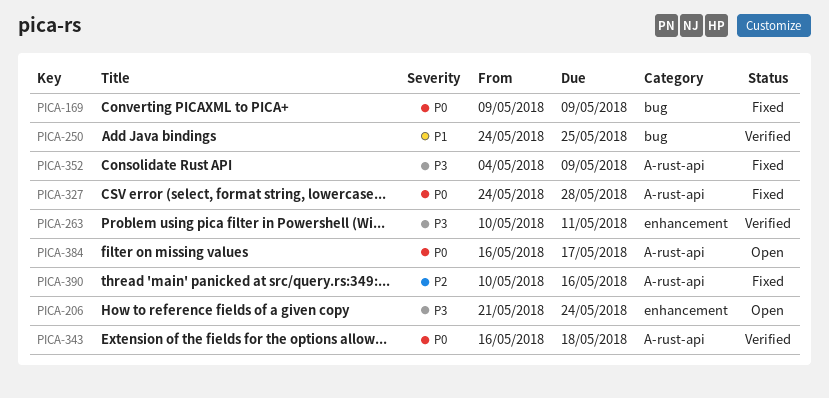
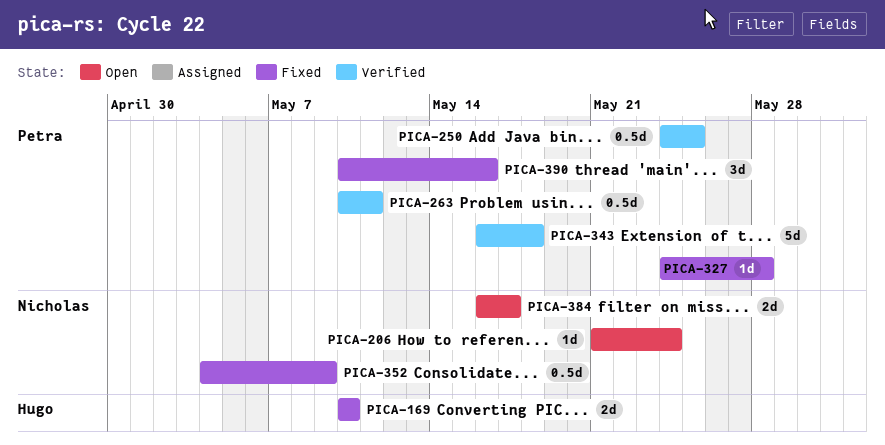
PICA-169, start: May 9 -> May 10
PICA-169, due: May 9 -> May 10

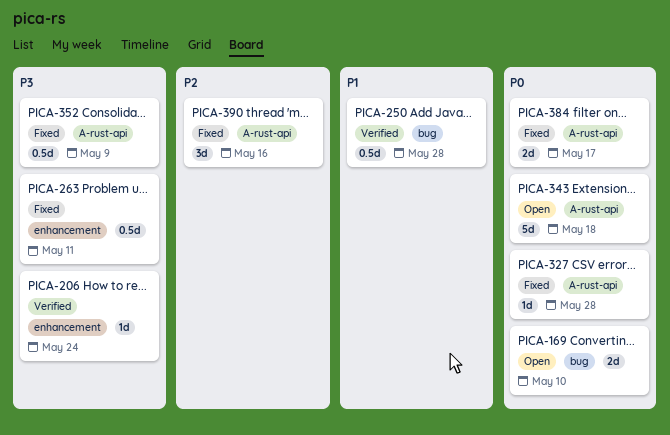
PICA-169, status: Fixed -> Open
PICA-206, status: Open -> Verified
PICA-250, due: May 25 -> May 28
PICA-263, status: Verified -> Fixed
PICA-343, status: Verified -> Open
PICA-384, status: Open -> Fixed

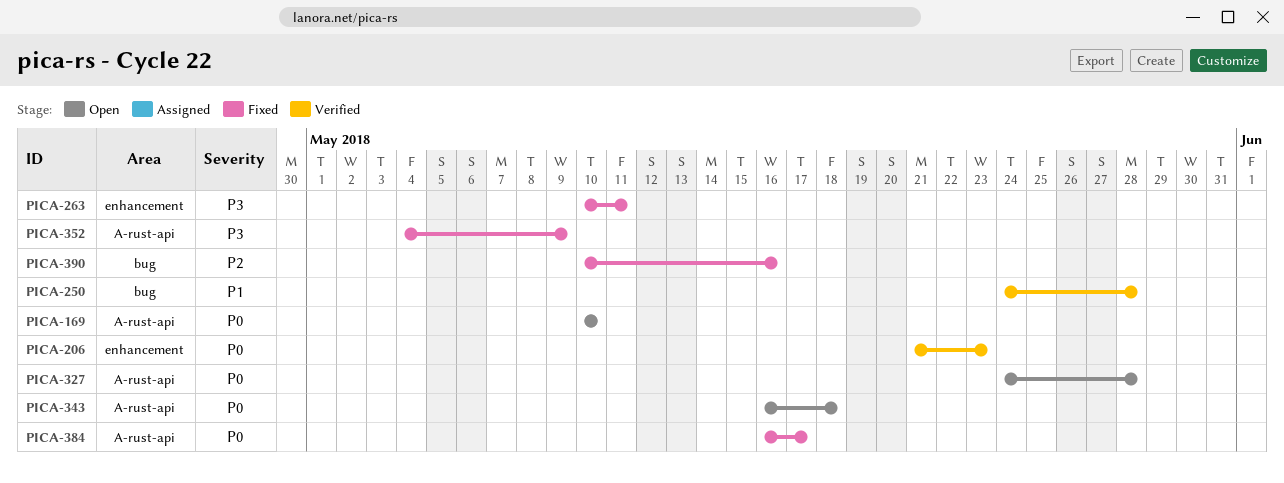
PICA-169, label: bug -> A-rust-api
PICA-206, priority: P3 -> P0
PICA-206, due: May 24 -> May 23
PICA-327, status: Fixed -> Open
PICA-390, label: A-rust-api -> bug

